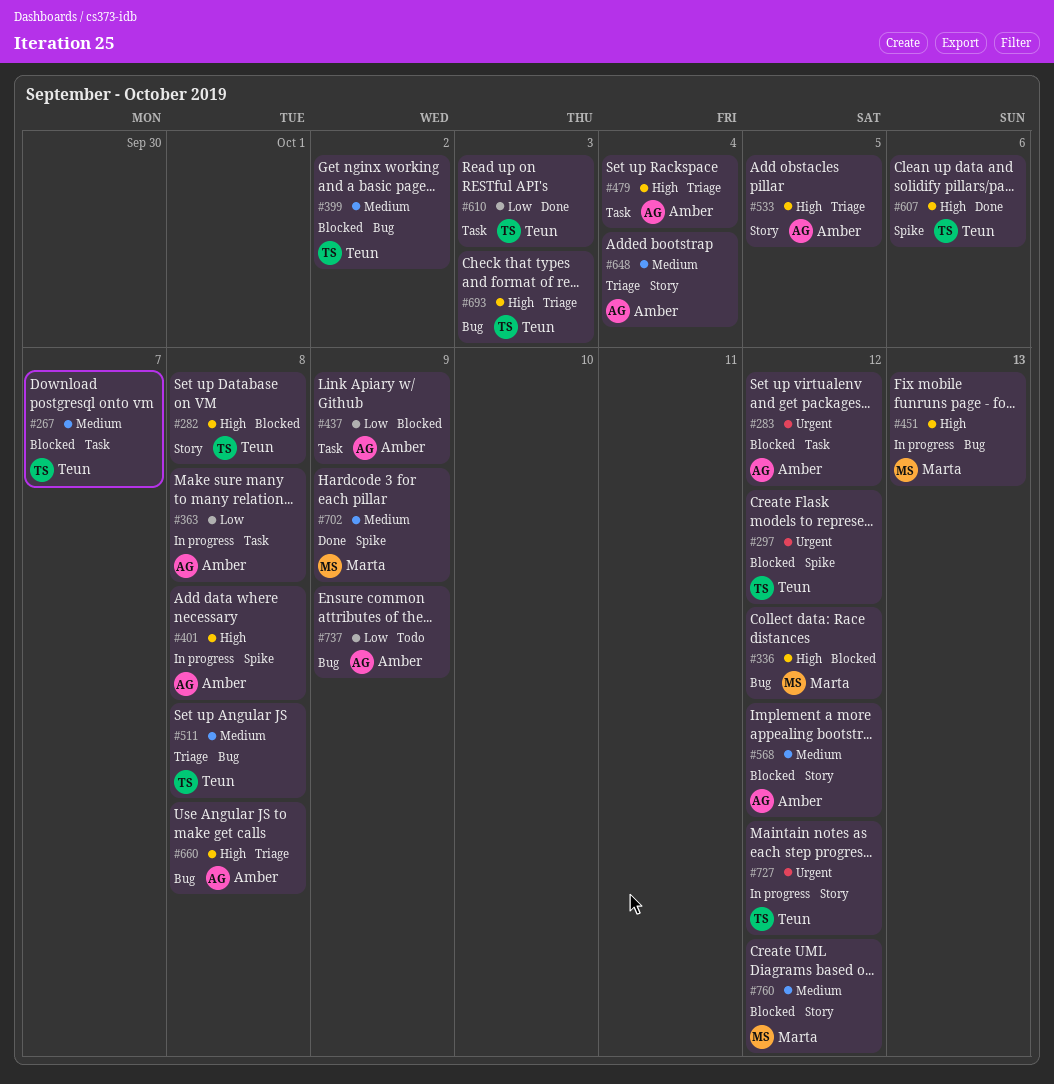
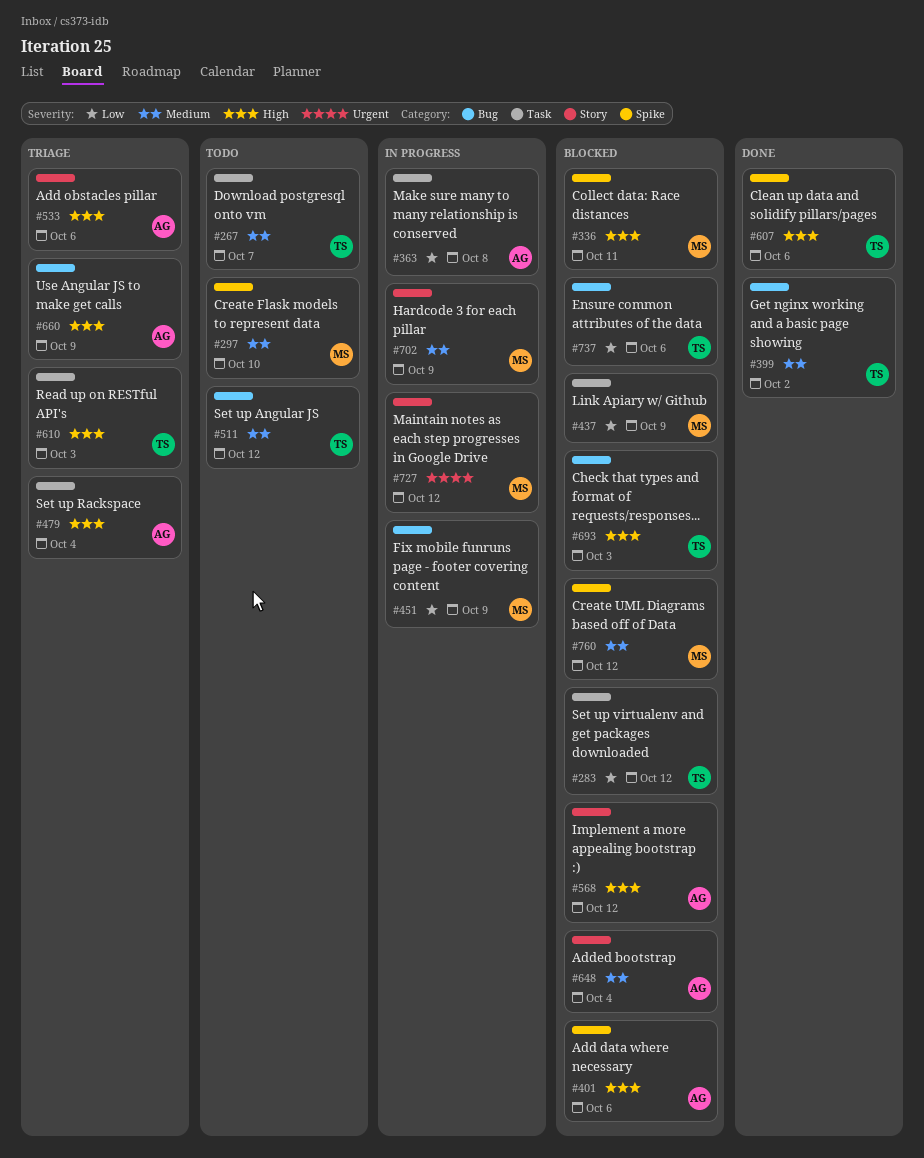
#267, status: Blocked -> Todo
#282: present -> none
#283, owner: Amber -> Teun
#283, priority: Urgent -> Low
#297, status: Blocked -> Todo
#297, owner: Teun -> Marta
#297, priority: Urgent -> Medium
#297, due: Oct 12 -> Oct 10
#336, label: Bug -> Spike
#336, due: Oct 12 -> Oct 11
#399, status: Blocked -> Done
#401, status: In progress -> Blocked
#401, due: Oct 8 -> Oct 6
#437, owner: Amber -> Marta
#451, priority: High -> Low
#451, due: Oct 13 -> Oct 9
#511, status: Triage -> Todo
#511, due: Oct 8 -> Oct 12
#533, due: Oct 5 -> Oct 6
#568, priority: Medium -> High
#610, status: Done -> Triage
#610, priority: Low -> High
#648, status: Triage -> Blocked
#660, due: Oct 8 -> Oct 9
#693, status: Triage -> Blocked
#702, status: Done -> In progress
#702, label: Spike -> Story
#727, owner: Teun -> Marta
#737, status: Todo -> Blocked
#737, owner: Amber -> Teun
#737, due: Oct 9 -> Oct 6
#760, label: Story -> Spike

